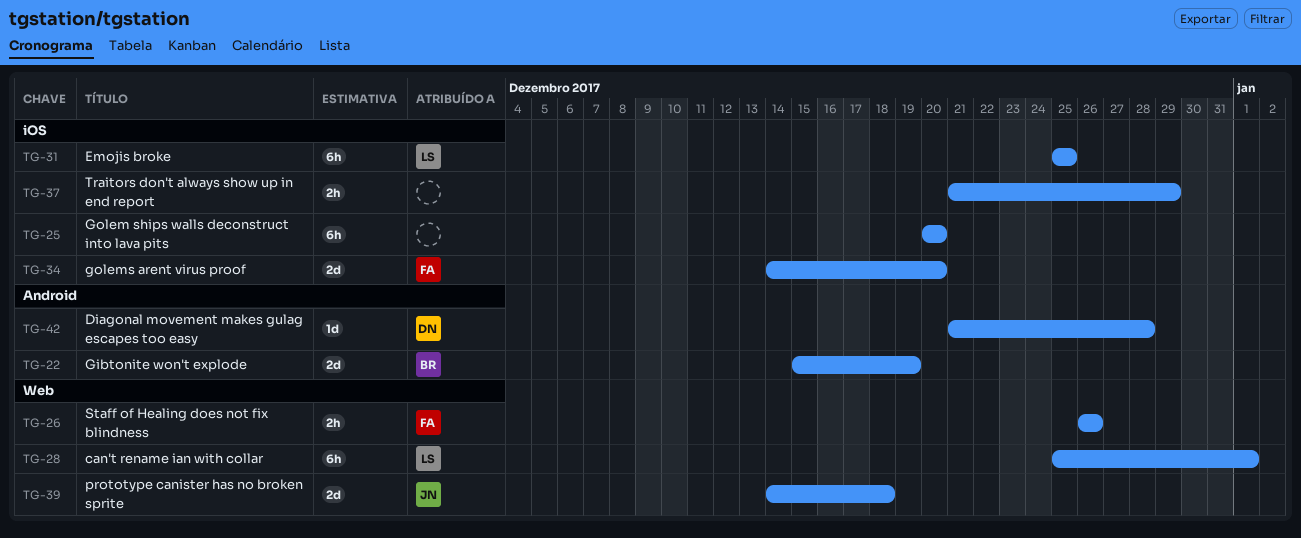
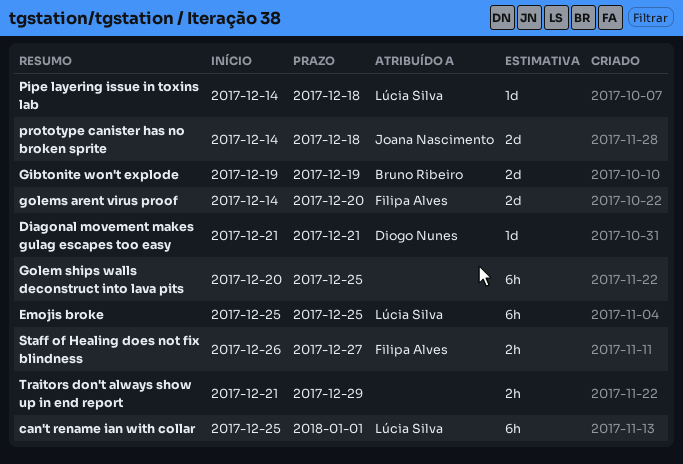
Diagonal movement makes gulag escapes too easy, due: Dec 28 -> Dec 21
Gibtonite won't explode, start: Dec 15 -> Dec 19
Golem ships walls deconstruct into lava pits, due: Dec 20 -> Dec 25
Pipe layering issue in toxins lab: none -> present
Staff of Healing does not fix blindness, due: Dec 26 -> Dec 27

